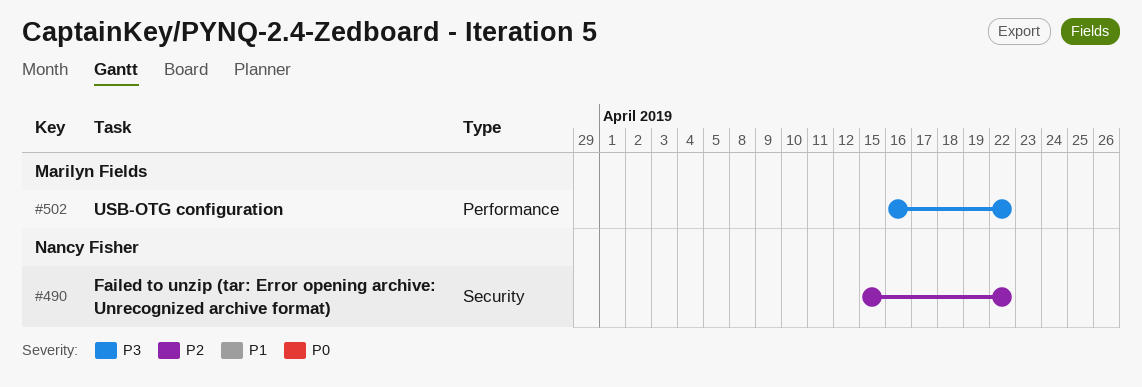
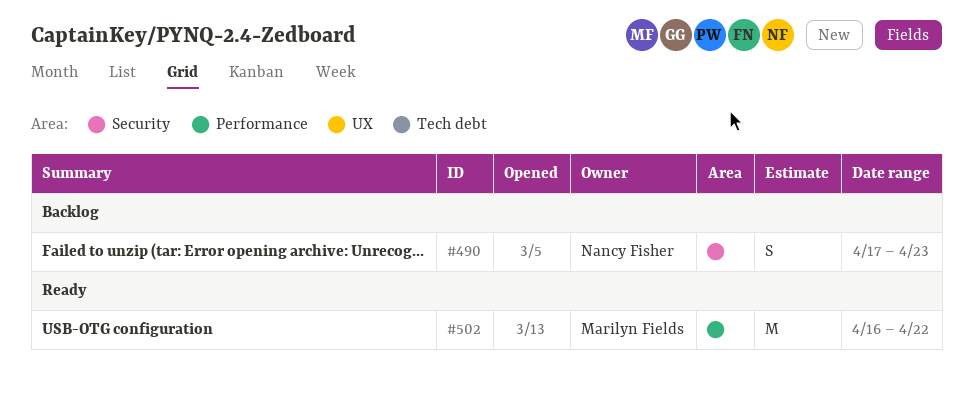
#490, start: Apr 15 -> Apr 17
#490, due: Apr 22 -> Apr 23

